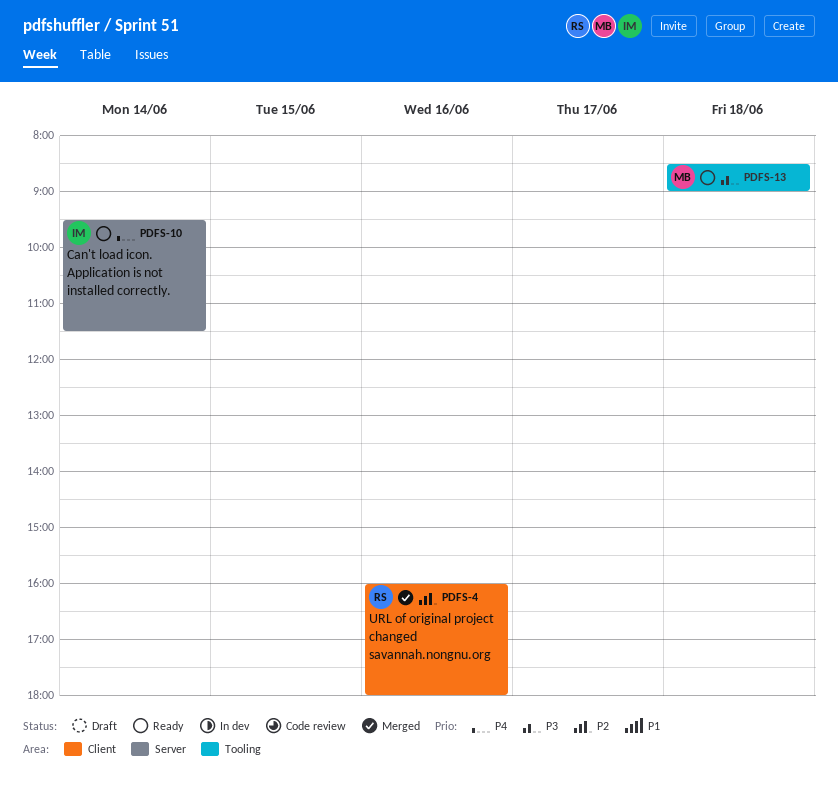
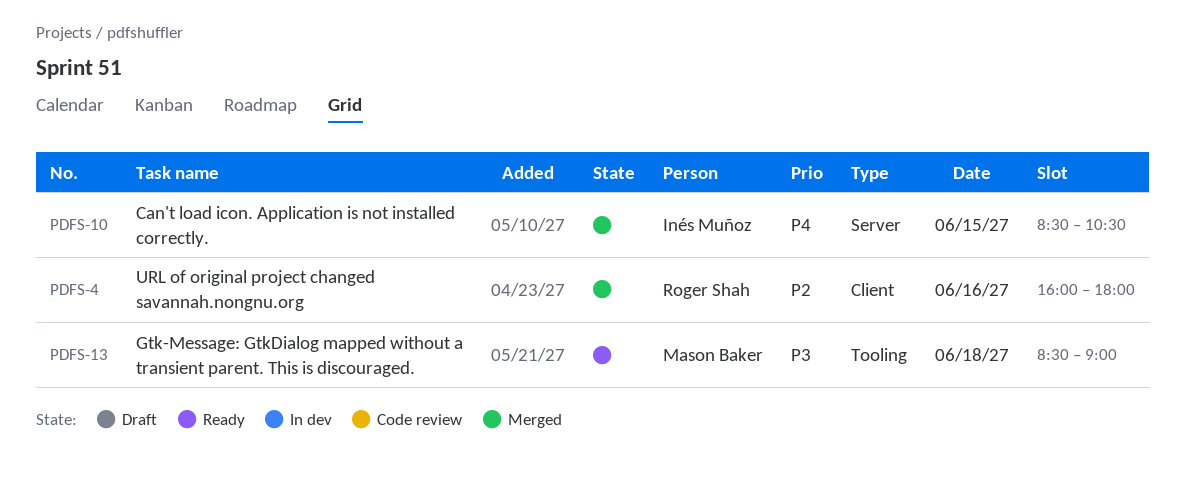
PDFS-10, status: Ready -> Merged
PDFS-10, day: Jun 14 -> Jun 15
PDFS-10, begins: 09:30 -> 08:30
PDFS-10, ends: 11:30 -> 10:30

